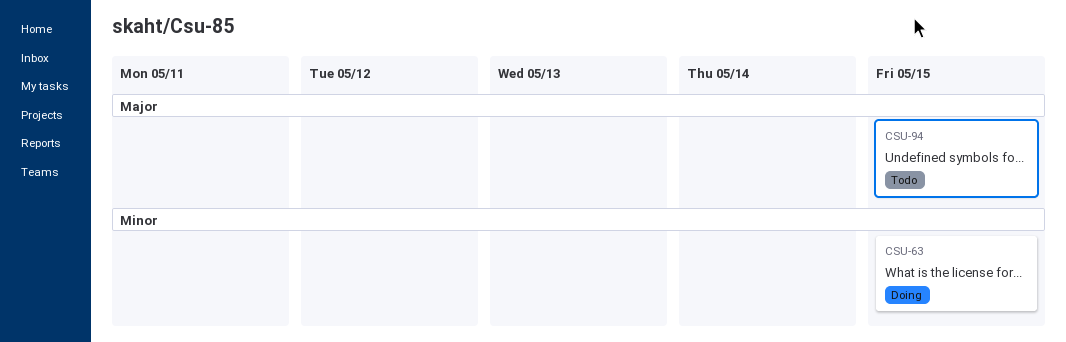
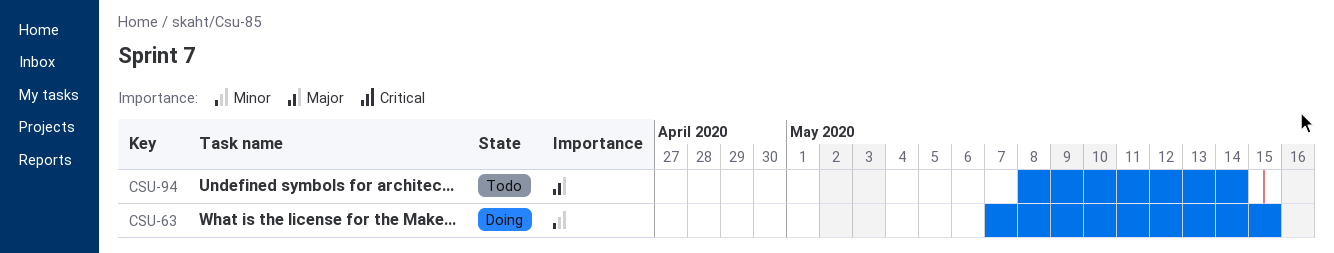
CSU-94, due: May 15 -> May 14

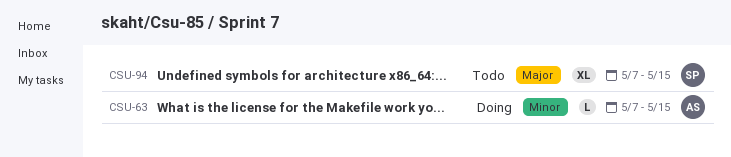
CSU-94, start: May 8 -> May 7
CSU-94, due: May 14 -> May 15

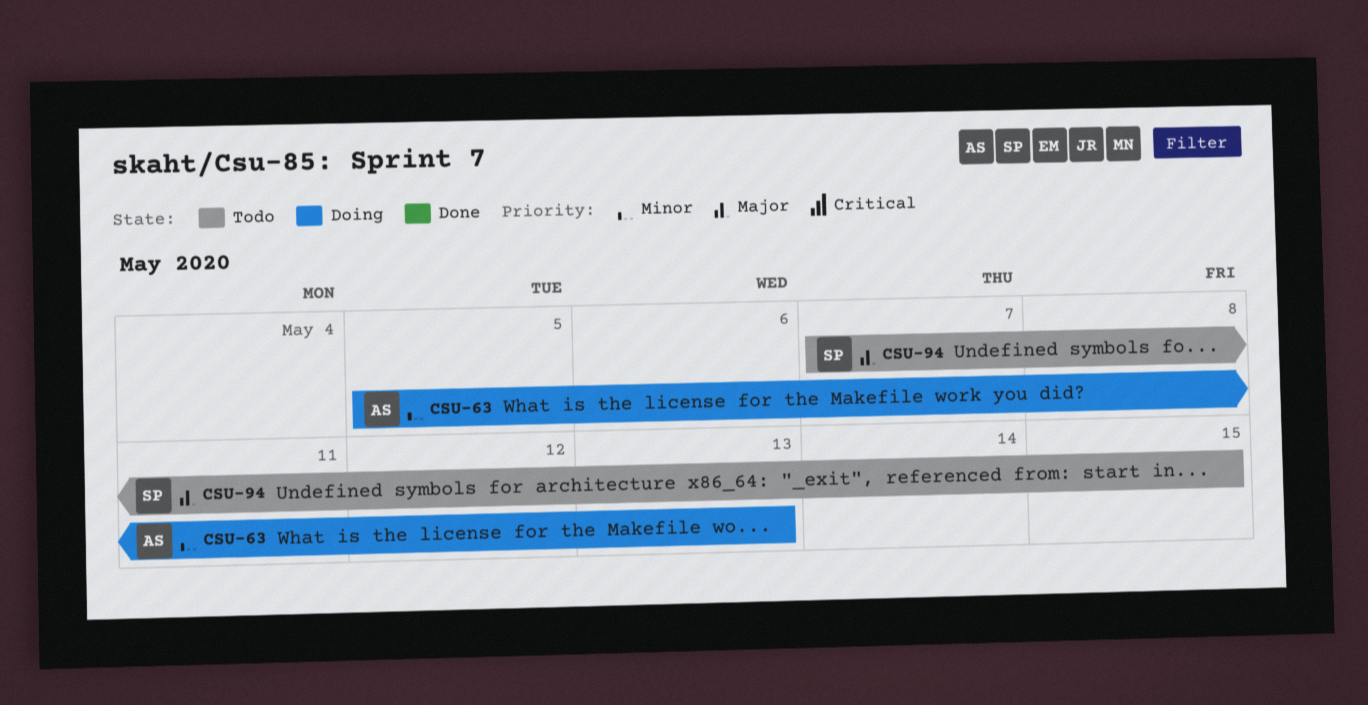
CSU-63, start: May 7 -> May 5
CSU-63, due: May 15 -> May 13

